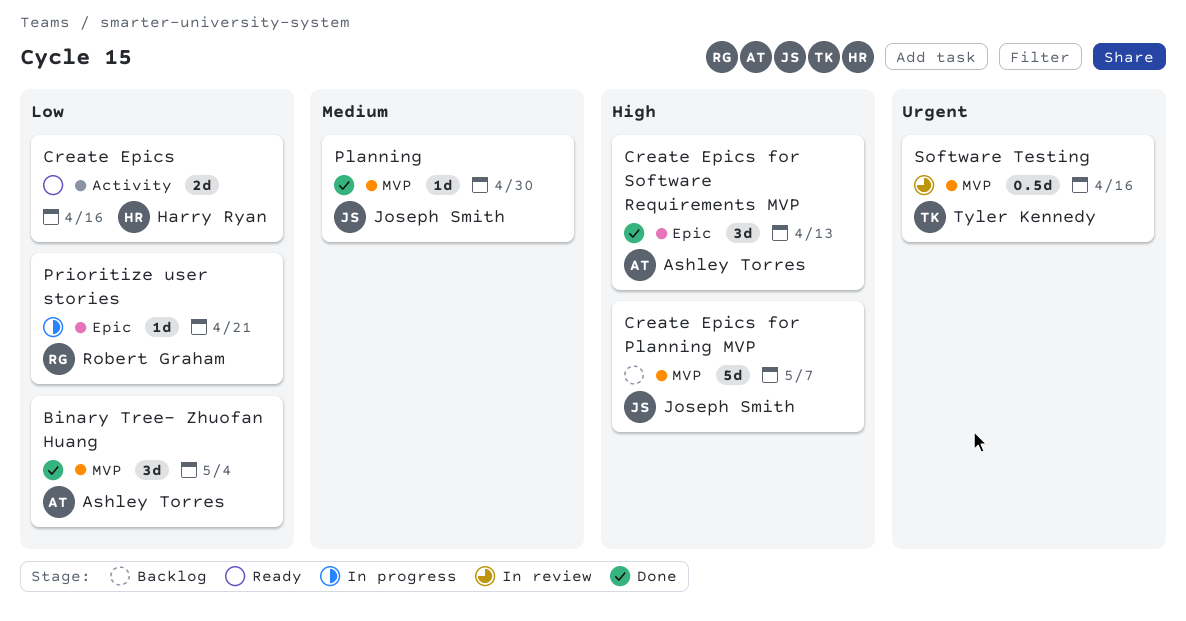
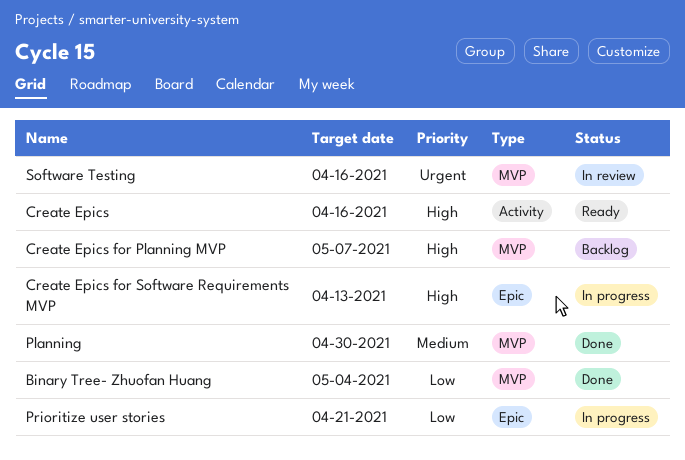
Create Epics, priority: Low -> High
Create Epics for Software Requirements MVP, status: Done -> In progress

